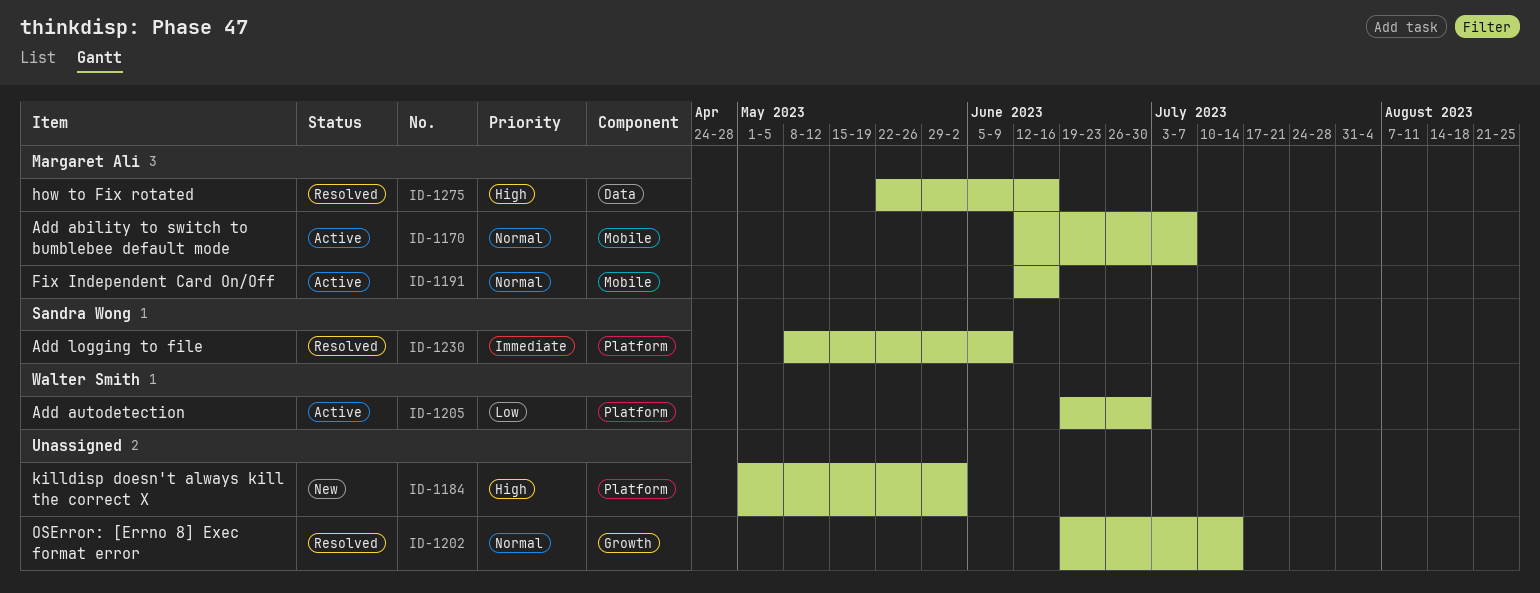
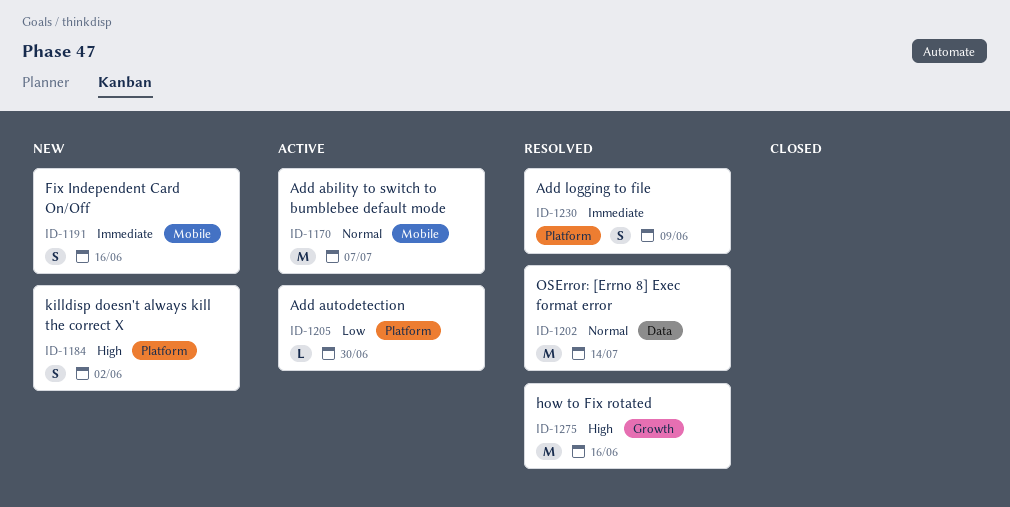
ID-1191, status: Active -> New
ID-1191, priority: Normal -> Immediate
ID-1202, label: Growth -> Data
ID-1275, label: Data -> Growth

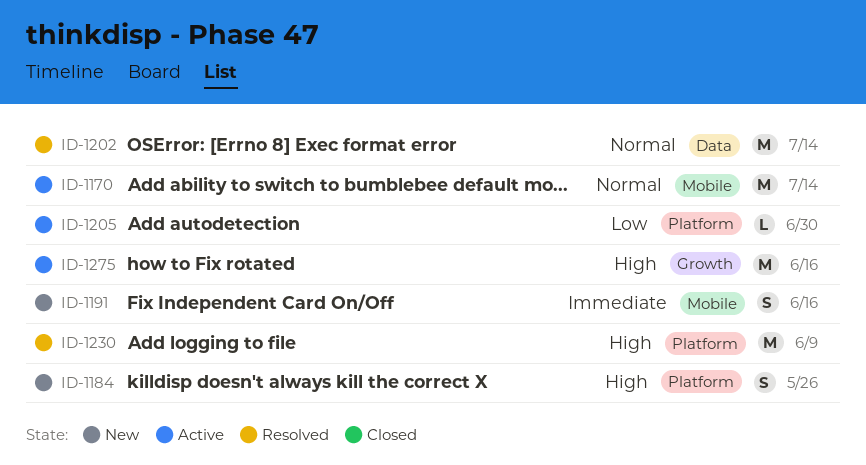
ID-1170, due: Jul 7 -> Jul 14
ID-1184, due: Jun 2 -> May 26
ID-1230, priority: Immediate -> High
ID-1230, estimate: S -> M
ID-1275, status: Resolved -> Active

